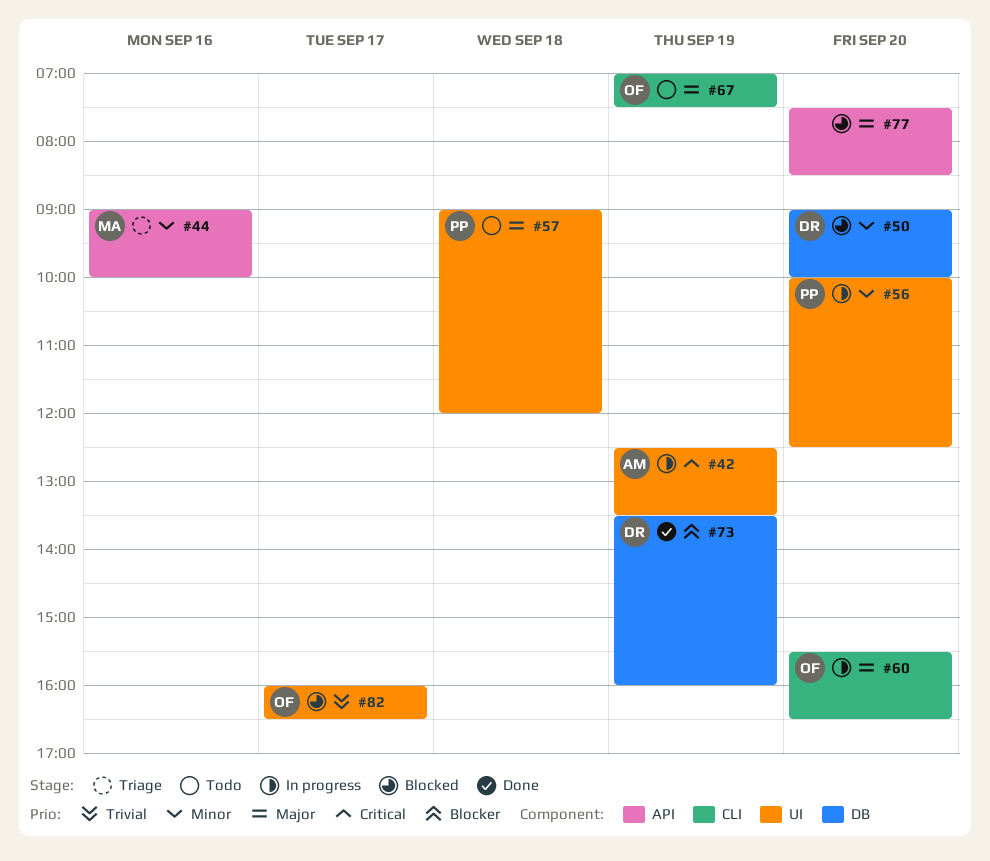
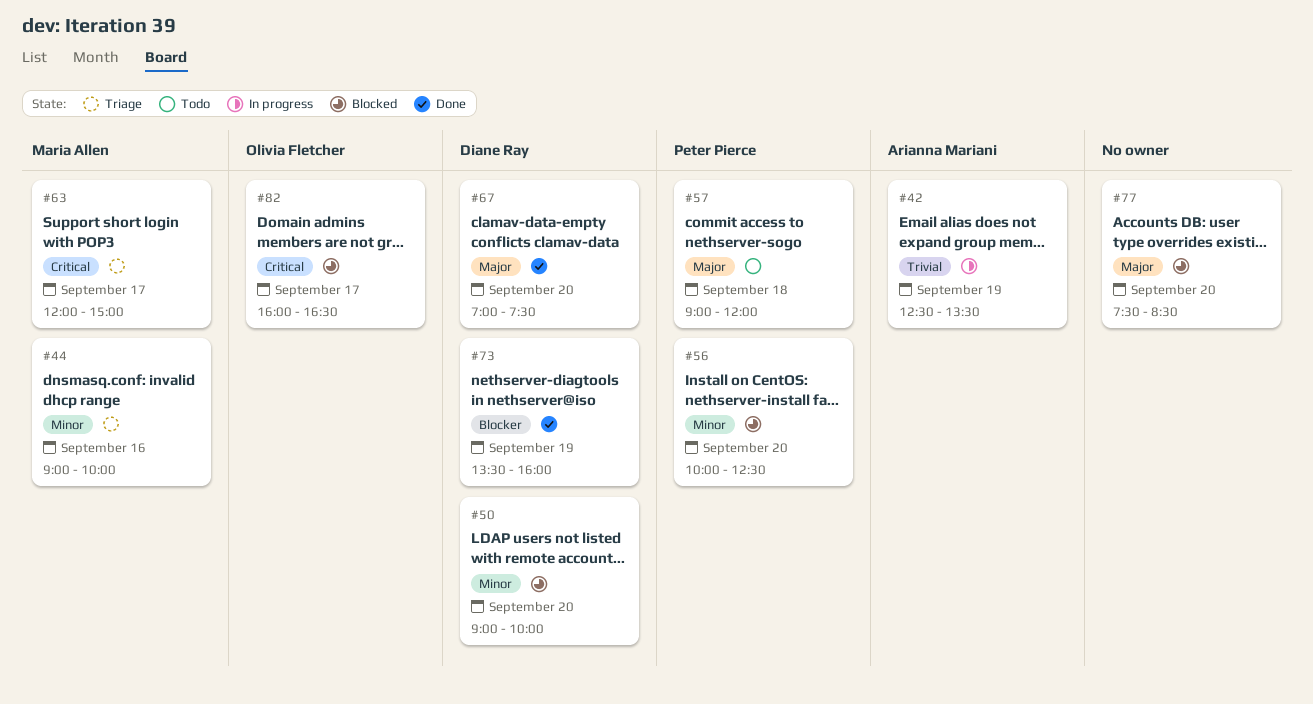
#42, priority: Critical -> Trivial
#56, status: In progress -> Blocked
#60: present -> none
#63: none -> present
#67, status: Todo -> Done
#67, owner: Olivia Fletcher -> Diane Ray
#67, day: Sep 19 -> Sep 20
#82, priority: Trivial -> Critical

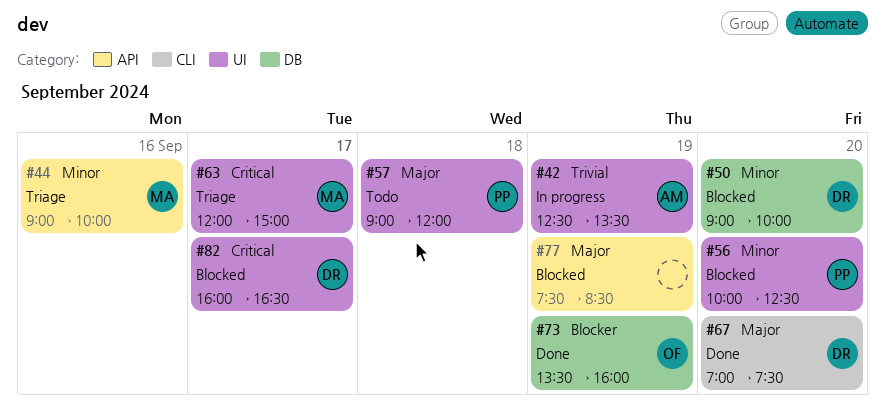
#73, owner: Diane Ray -> Olivia Fletcher
#77, day: Sep 20 -> Sep 19
#82, owner: Olivia Fletcher -> Diane Ray

